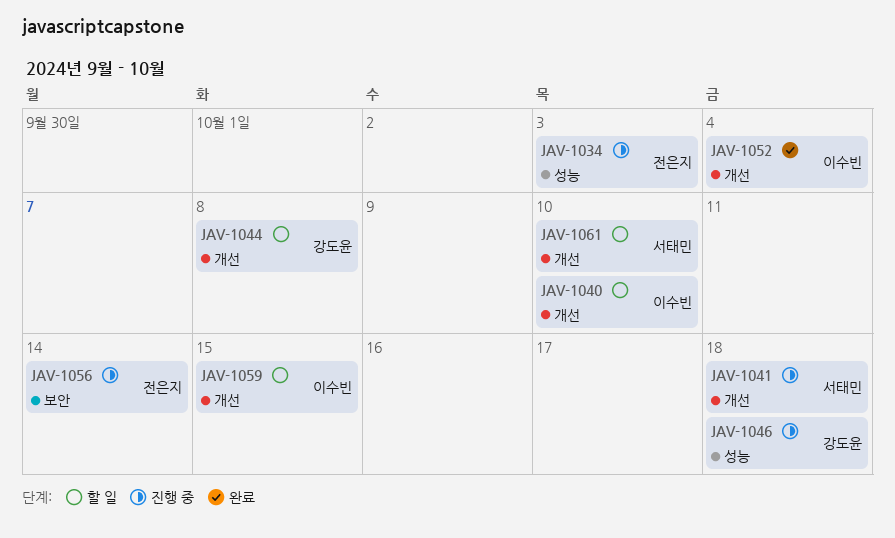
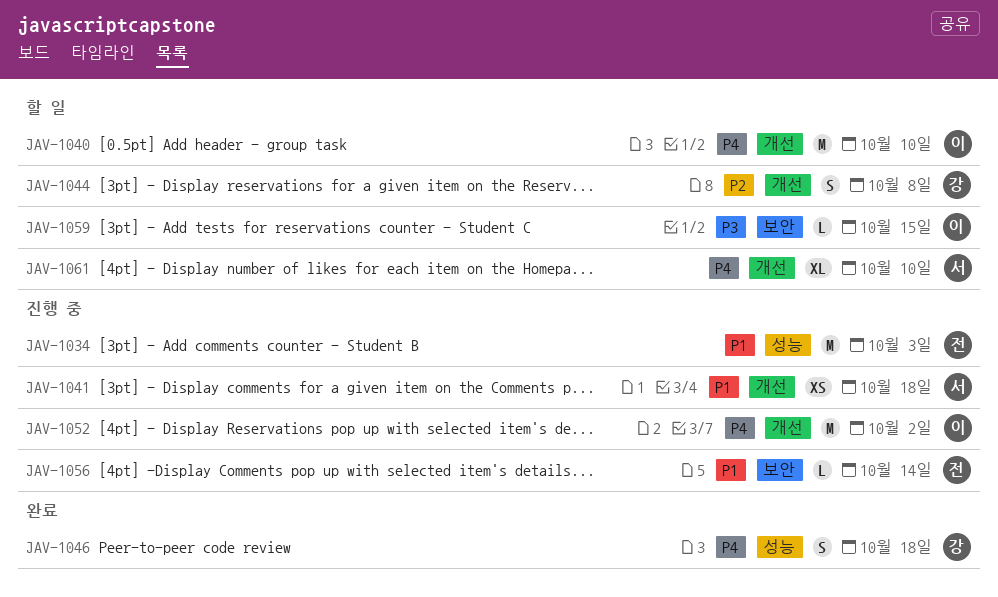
JAV-1046, status: 진행 중 -> 완료
JAV-1052, status: 완료 -> 진행 중
JAV-1052, due: Oct 4 -> Oct 2
JAV-1059, label: 개선 -> 보안

